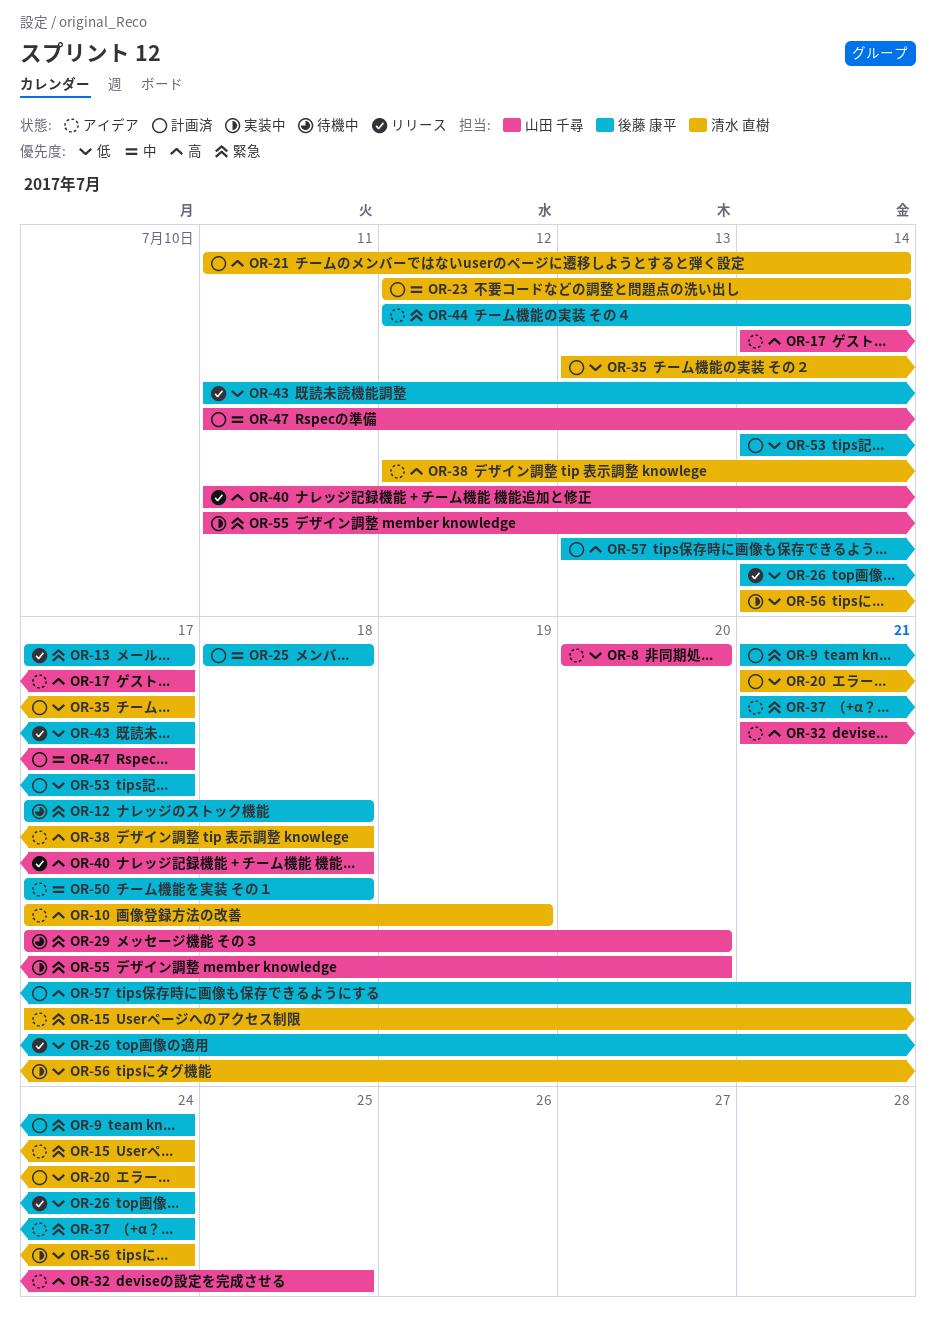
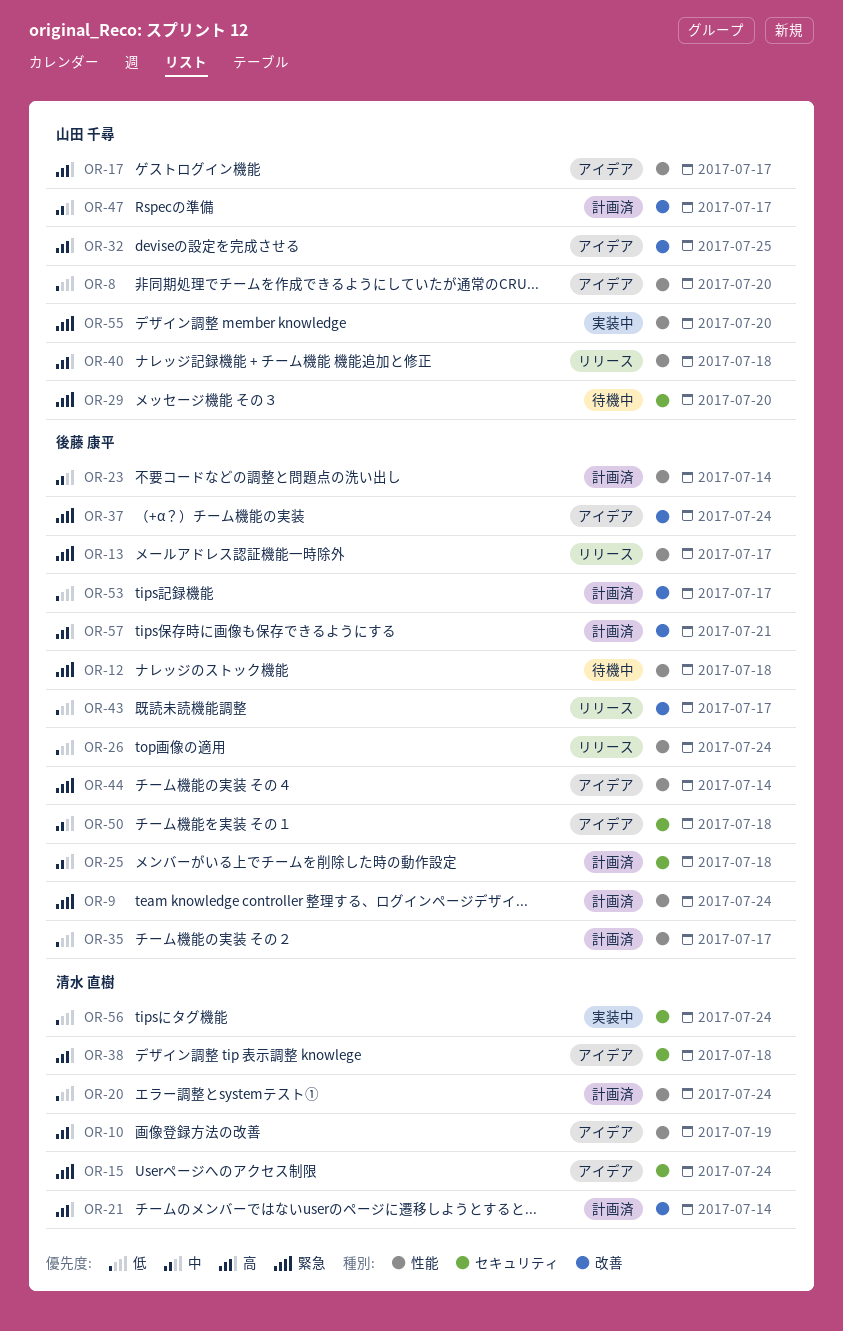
OR-23, owner: 清水 直樹 -> 後藤 康平
OR-35, owner: 清水 直樹 -> 後藤 康平

